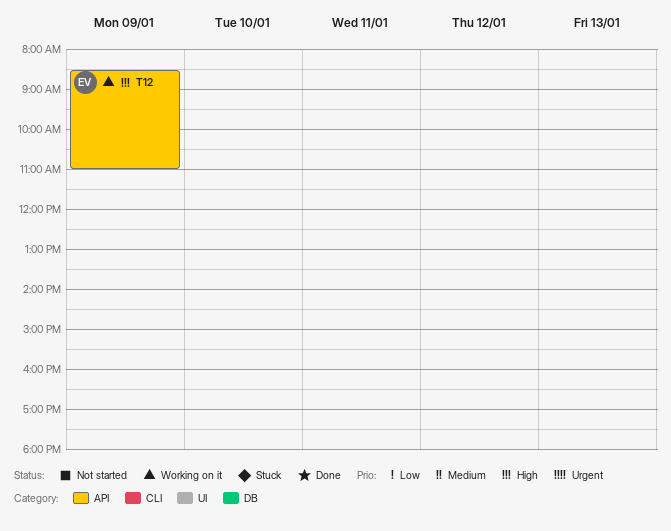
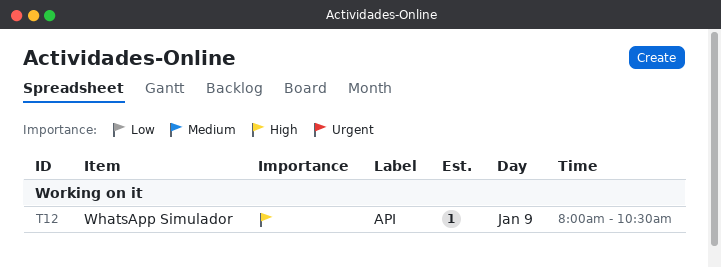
T12, begins: 08:30 -> 08:00
T12, ends: 11:00 -> 10:30

